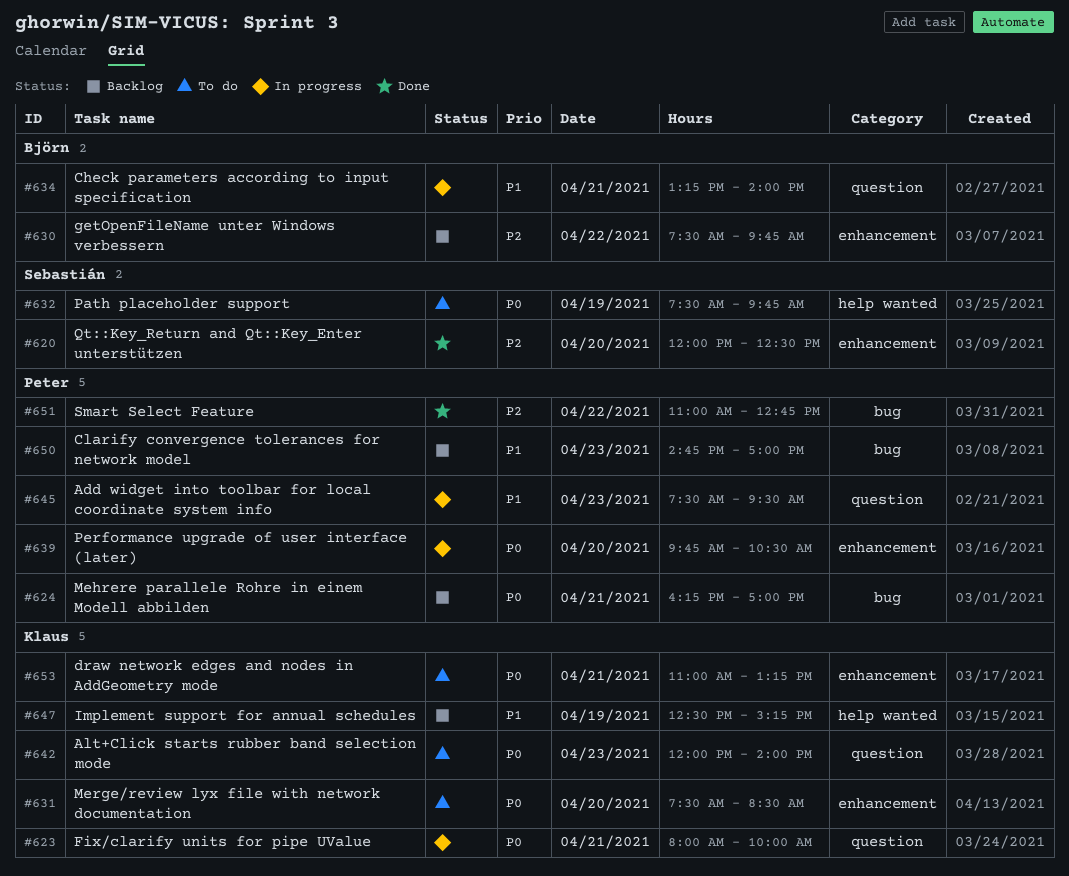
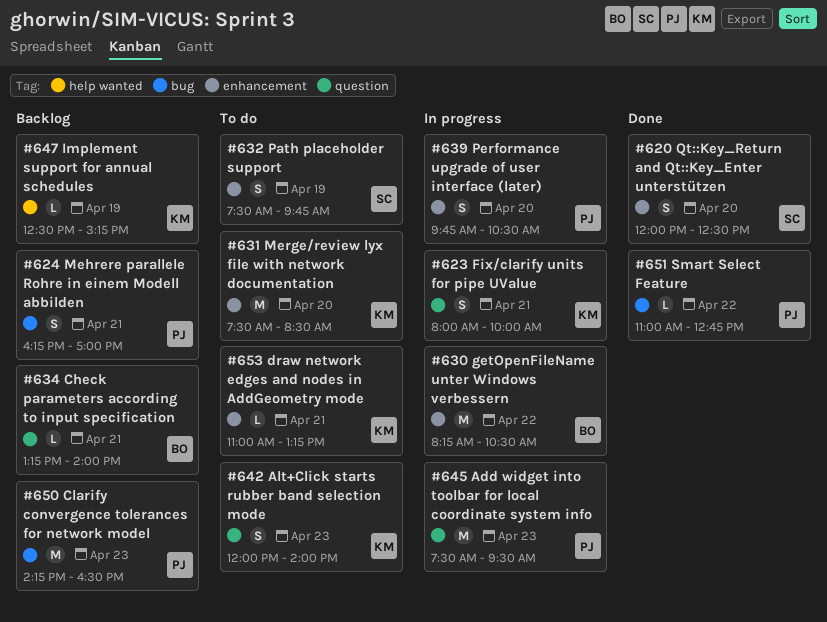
#630, status: Backlog -> In progress
#630, begins: 07:30 -> 08:15
#630, ends: 09:45 -> 10:30
#632, label: help wanted -> enhancement
#634, status: In progress -> Backlog
#650, begins: 14:45 -> 14:15
#650, ends: 17:00 -> 16:30

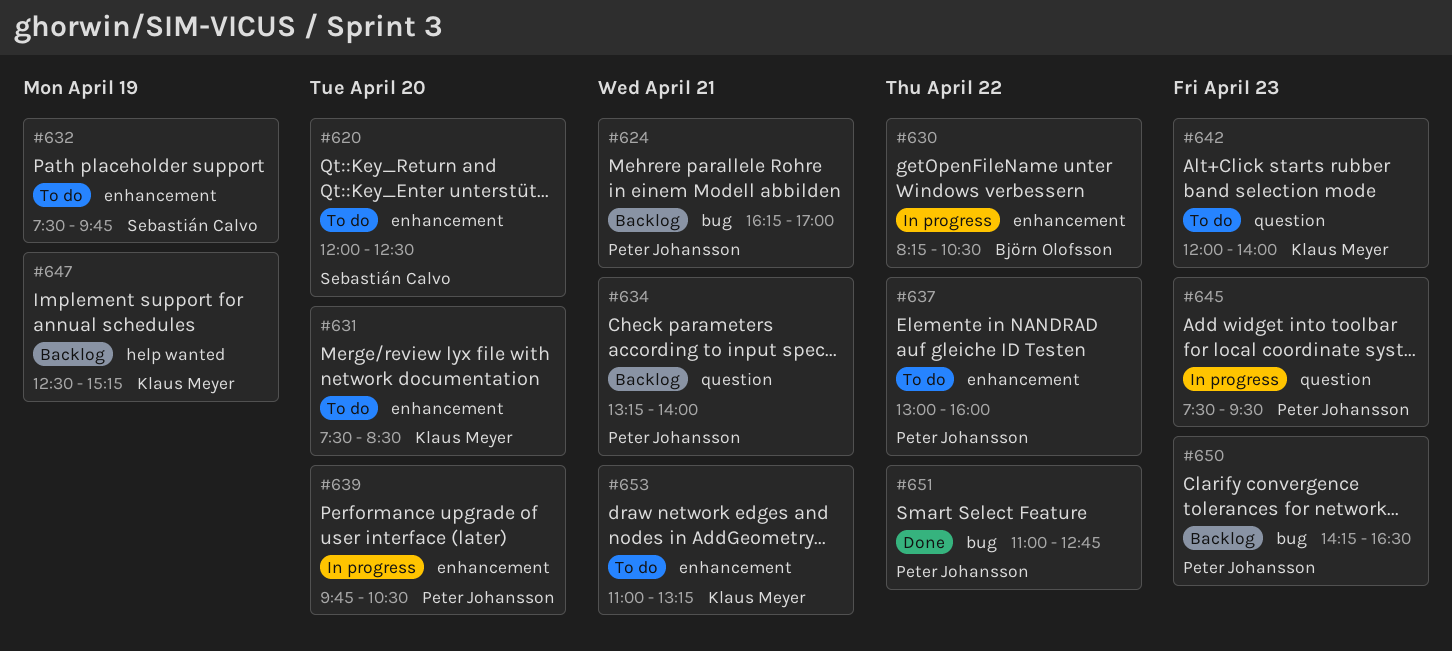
#620, status: Done -> To do
#623: present -> none
#634, owner: Björn Olofsson -> Peter Johansson
#637: none -> present

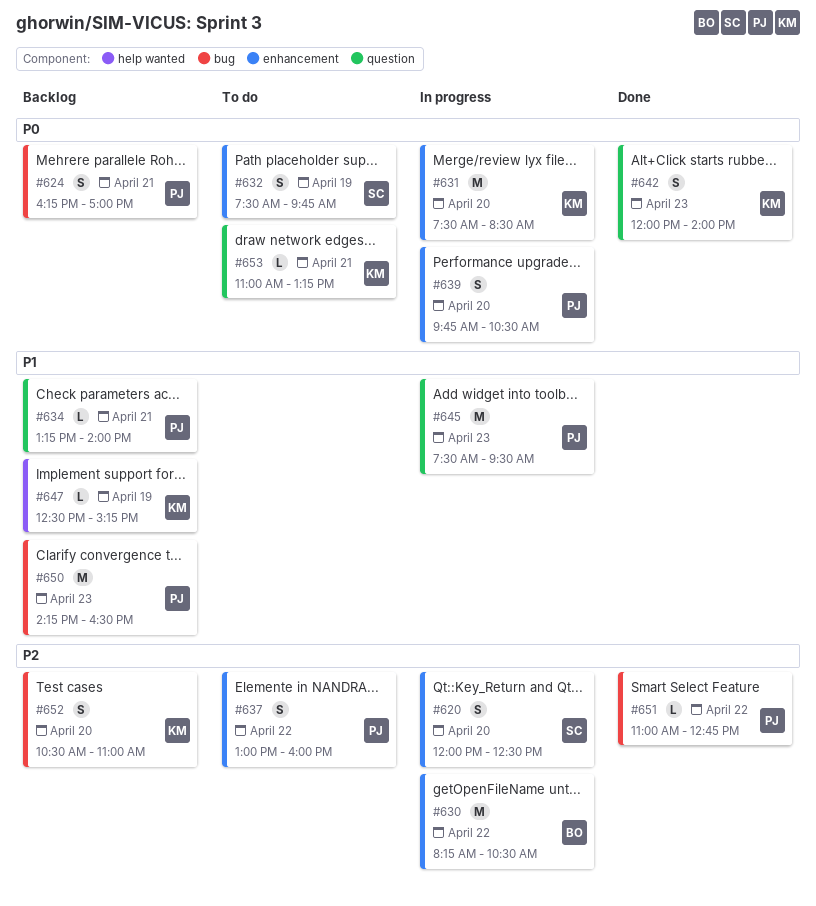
#620, status: To do -> In progress
#631, status: To do -> In progress
#642, status: To do -> Done
#652: none -> present
#653, label: enhancement -> question

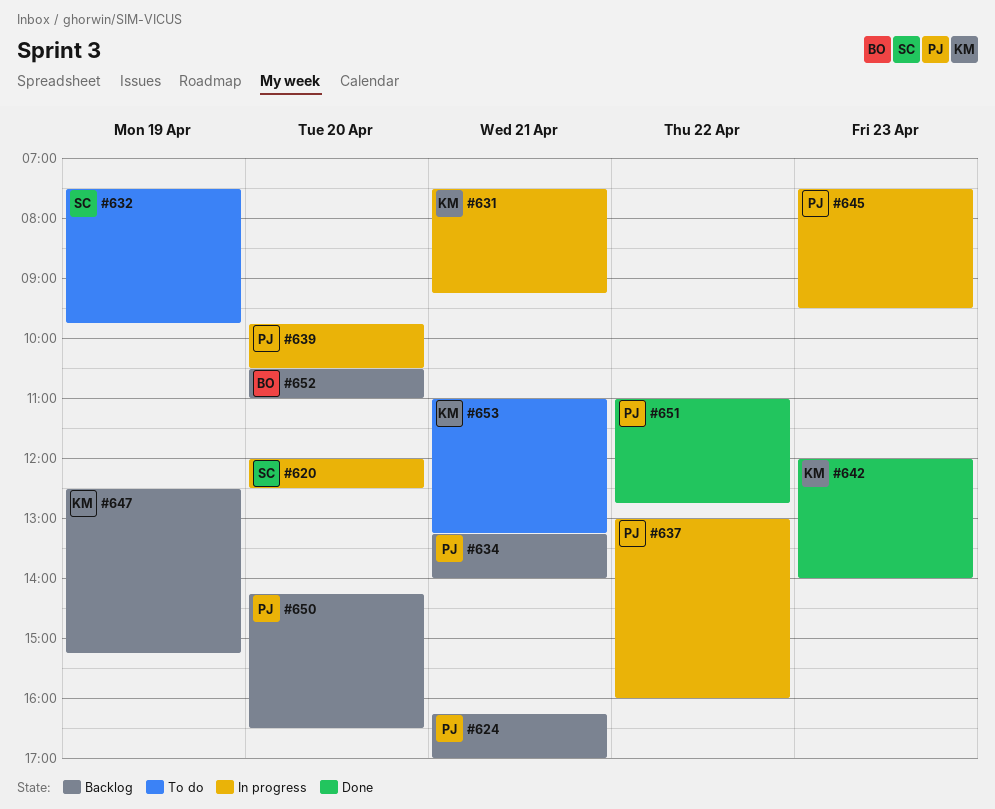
#630: present -> none
#631, day: Apr 20 -> Apr 21
#631, ends: 08:30 -> 09:15
#637, status: To do -> In progress
#650, day: Apr 23 -> Apr 20
#652, owner: KM -> BO

